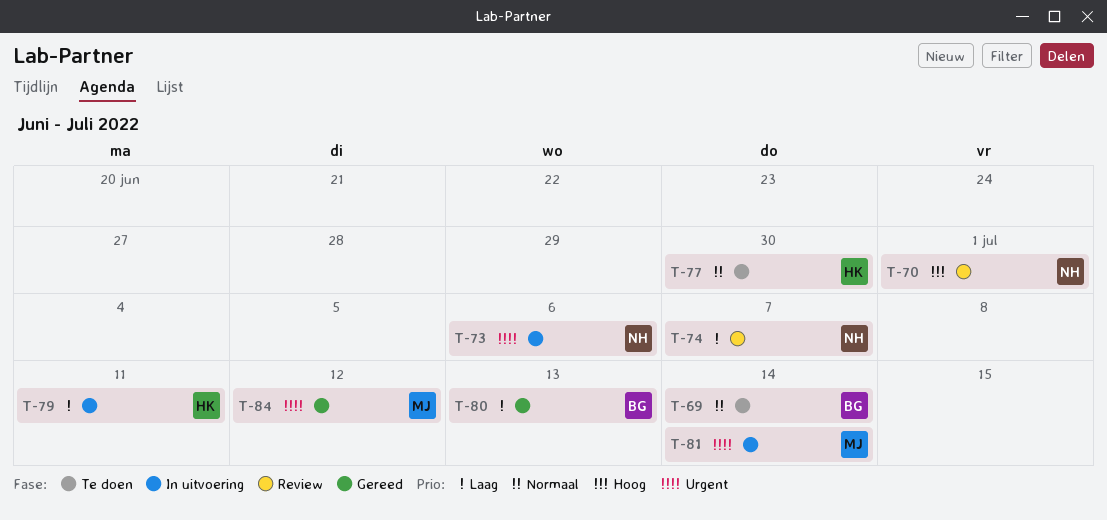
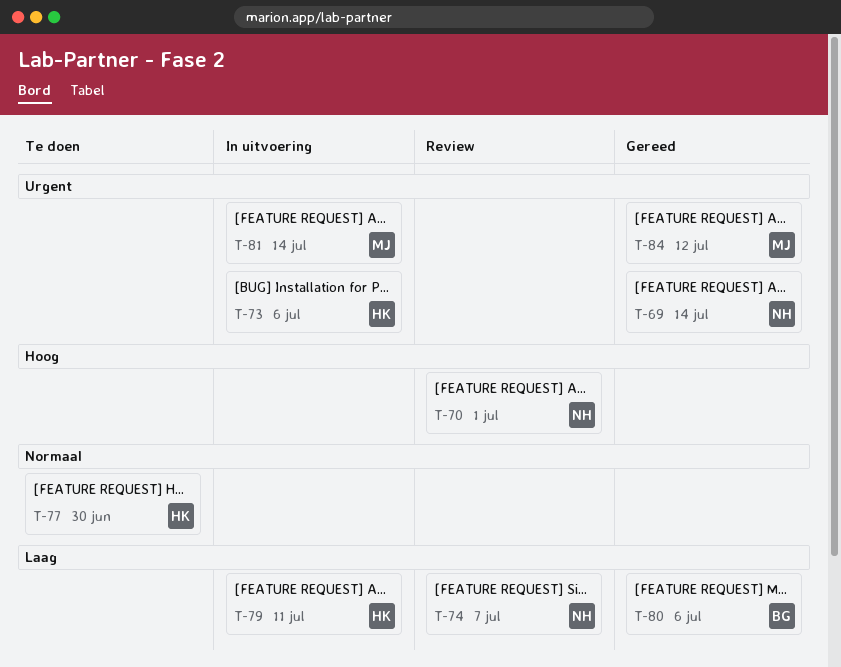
T-69, status: Te doen -> Gereed
T-69, owner: BG -> NH
T-69, priority: Normaal -> Urgent
T-73, owner: NH -> HK
T-80, due: Jul 13 -> Jul 6

